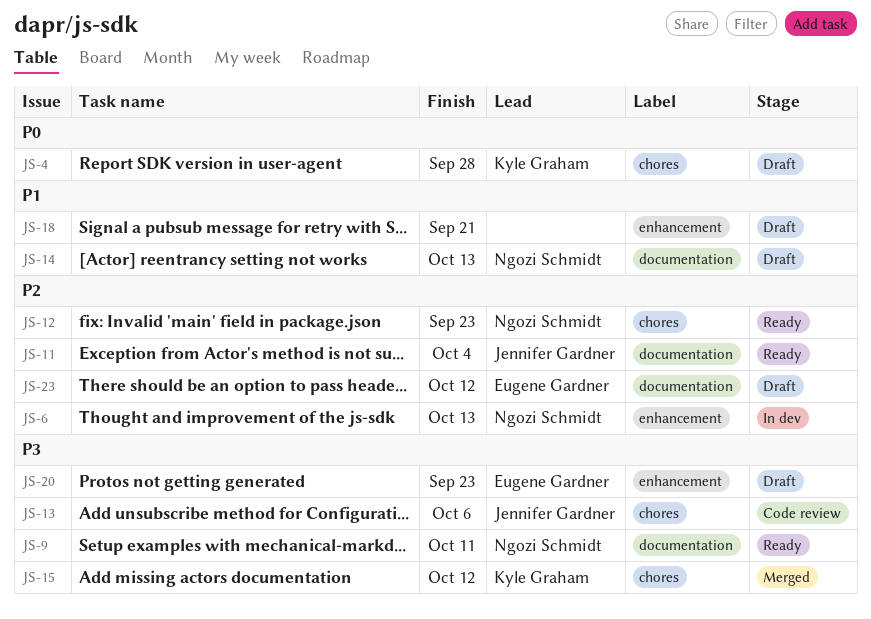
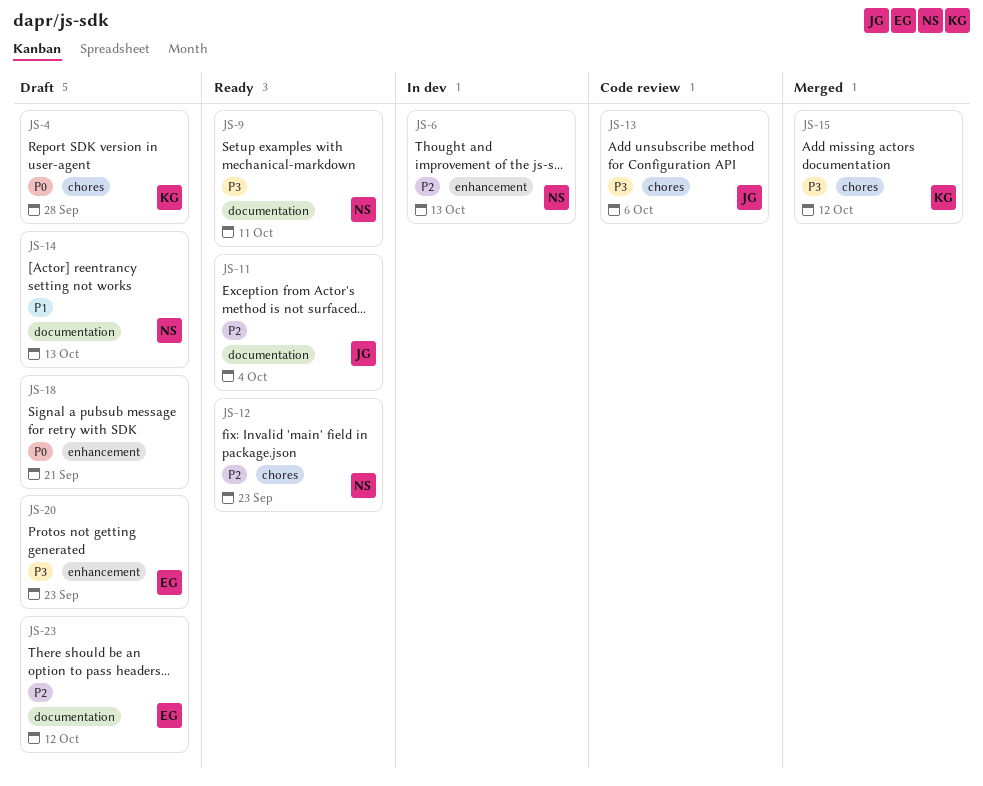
JS-18, priority: P1 -> P0

